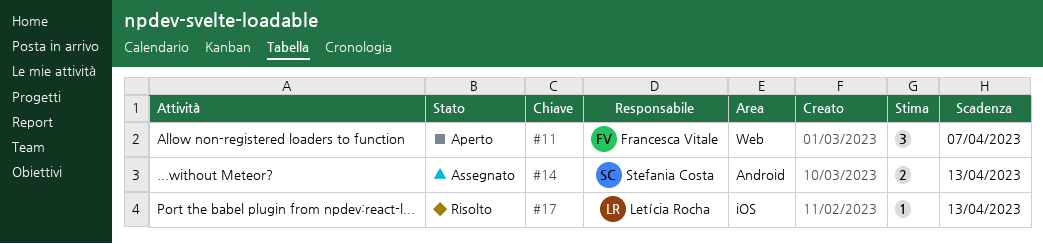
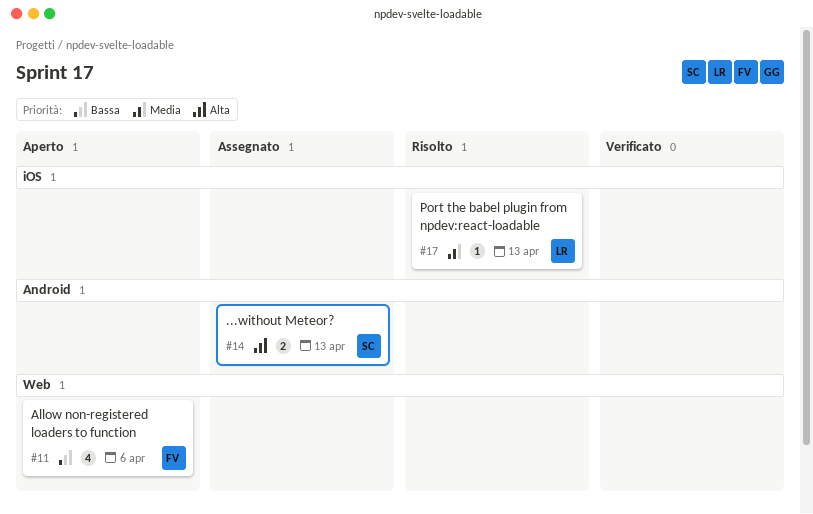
#11, estimate: 3 -> 4
#11, due: Apr 7 -> Apr 6

